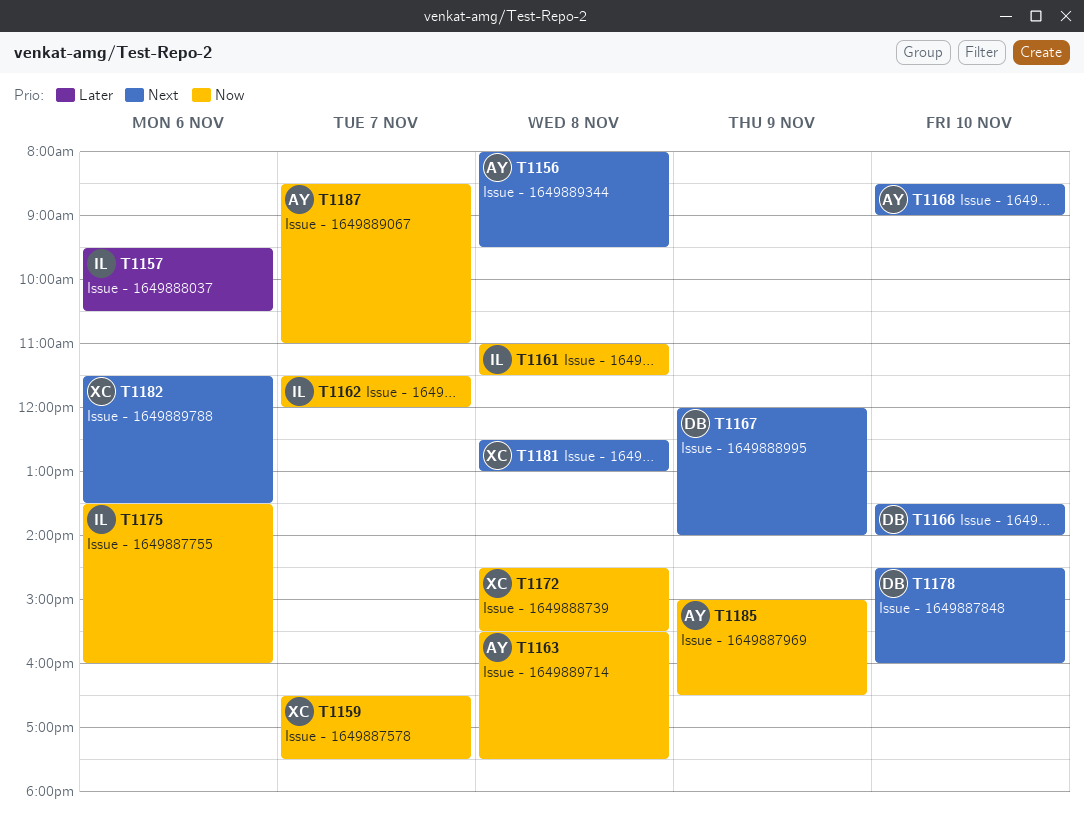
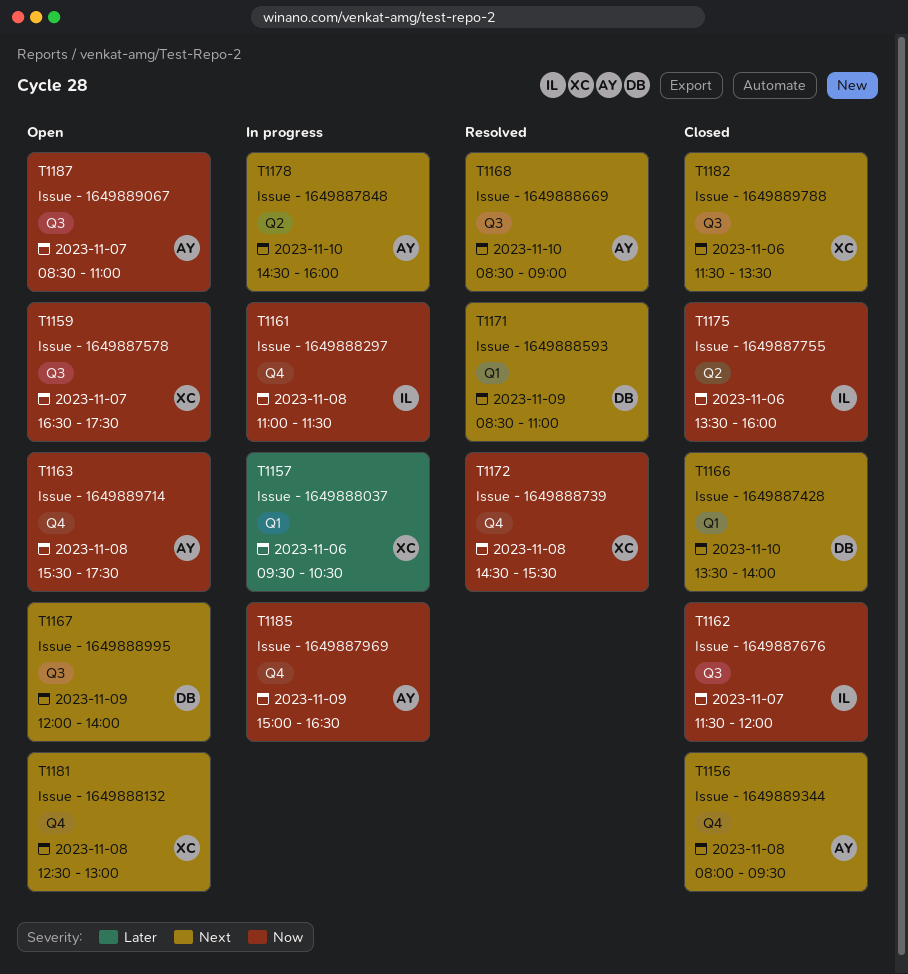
T1157, owner: IL -> XC
T1171: none -> present
T1178, owner: DB -> AY

